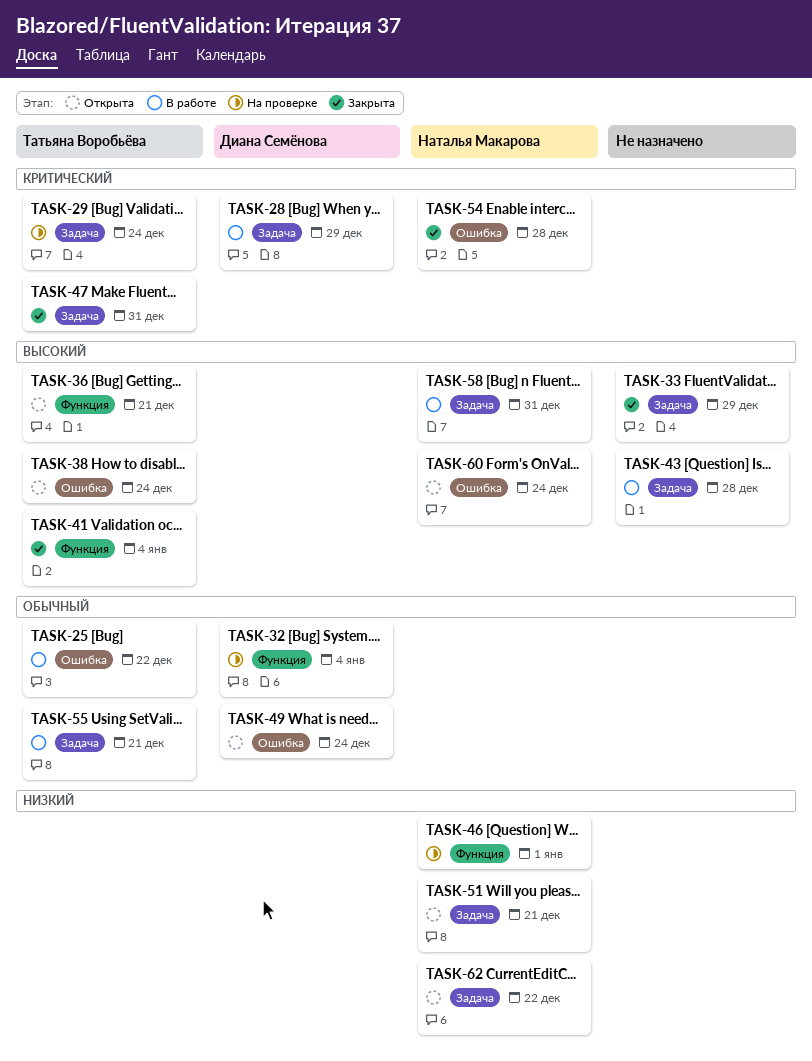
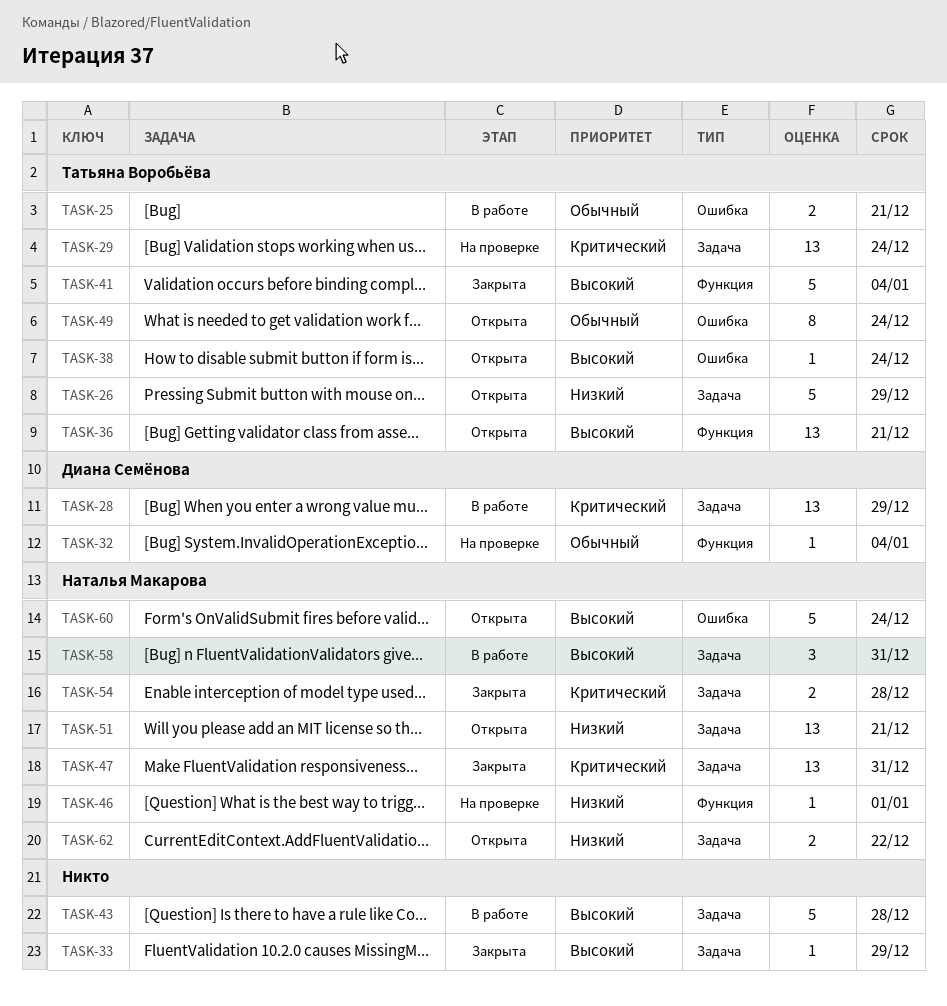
TASK-25, due: Dec 22 -> Dec 21
TASK-26: none -> present
TASK-47, owner: Татьяна Воробьёва -> Наталья Макарова
TASK-49, owner: Диана Семёнова -> Татьяна Воробьёва
TASK-54, label: Ошибка -> Задача
TASK-55: present -> none

